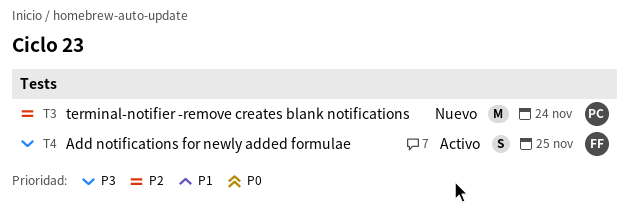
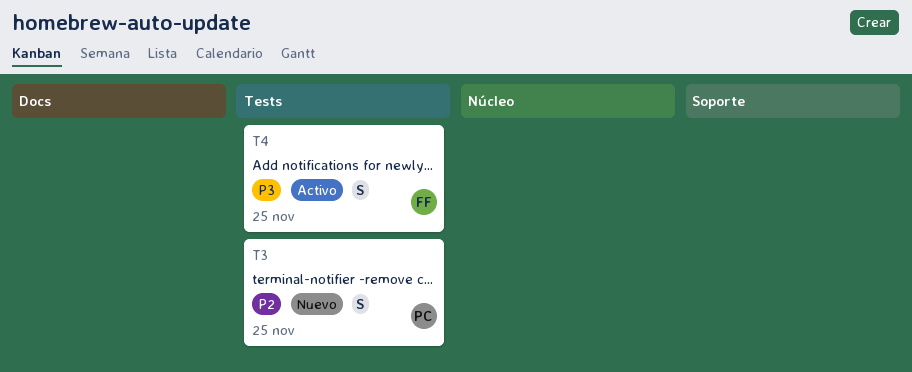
T3, estimate: M -> S
T3, due: Nov 24 -> Nov 25

